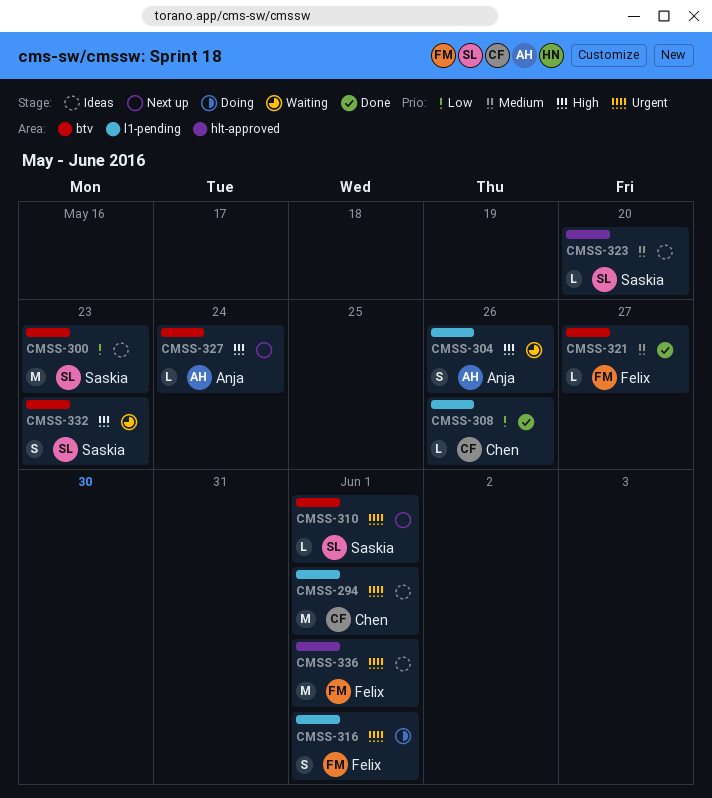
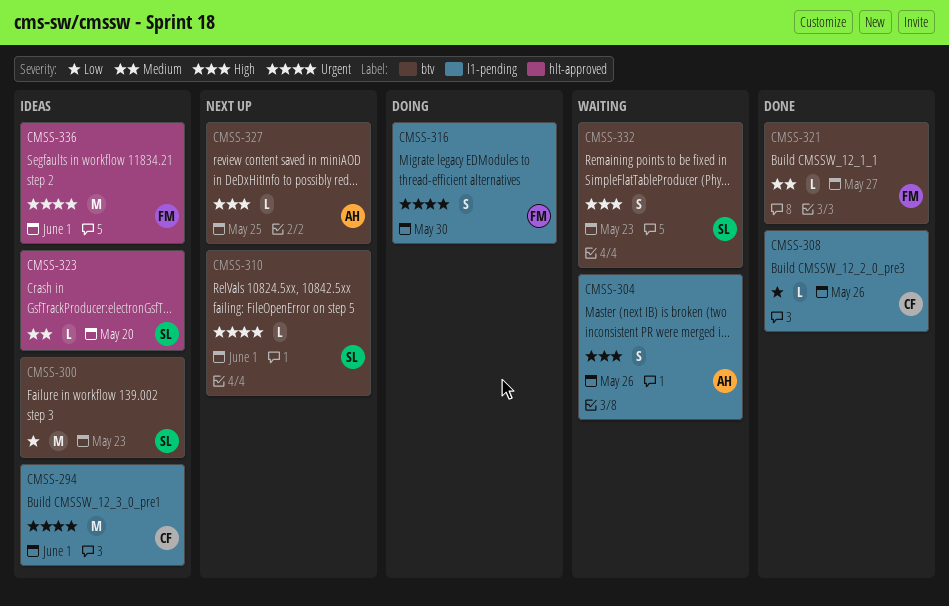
CMSS-316, due: Jun 1 -> May 30
CMSS-327, due: May 24 -> May 25

